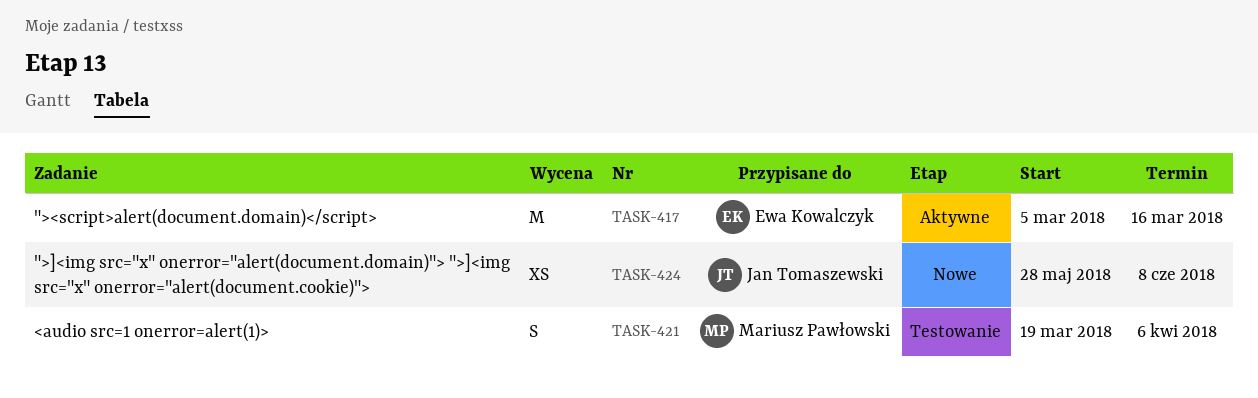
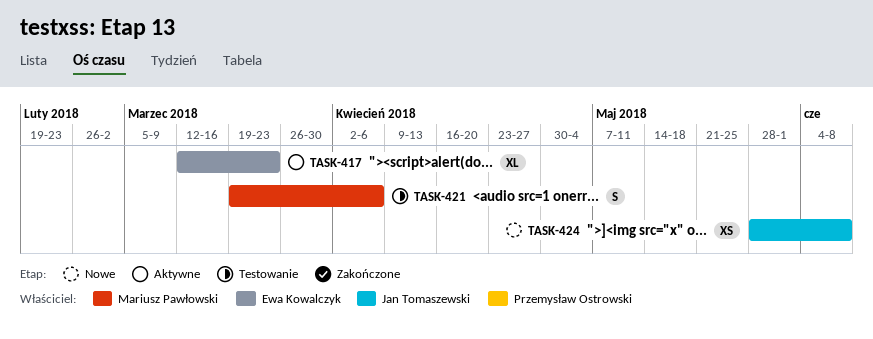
TASK-417, estimate: M -> XL
TASK-417, start: Mar 5 -> Mar 12
TASK-417, due: Mar 16 -> Mar 23

